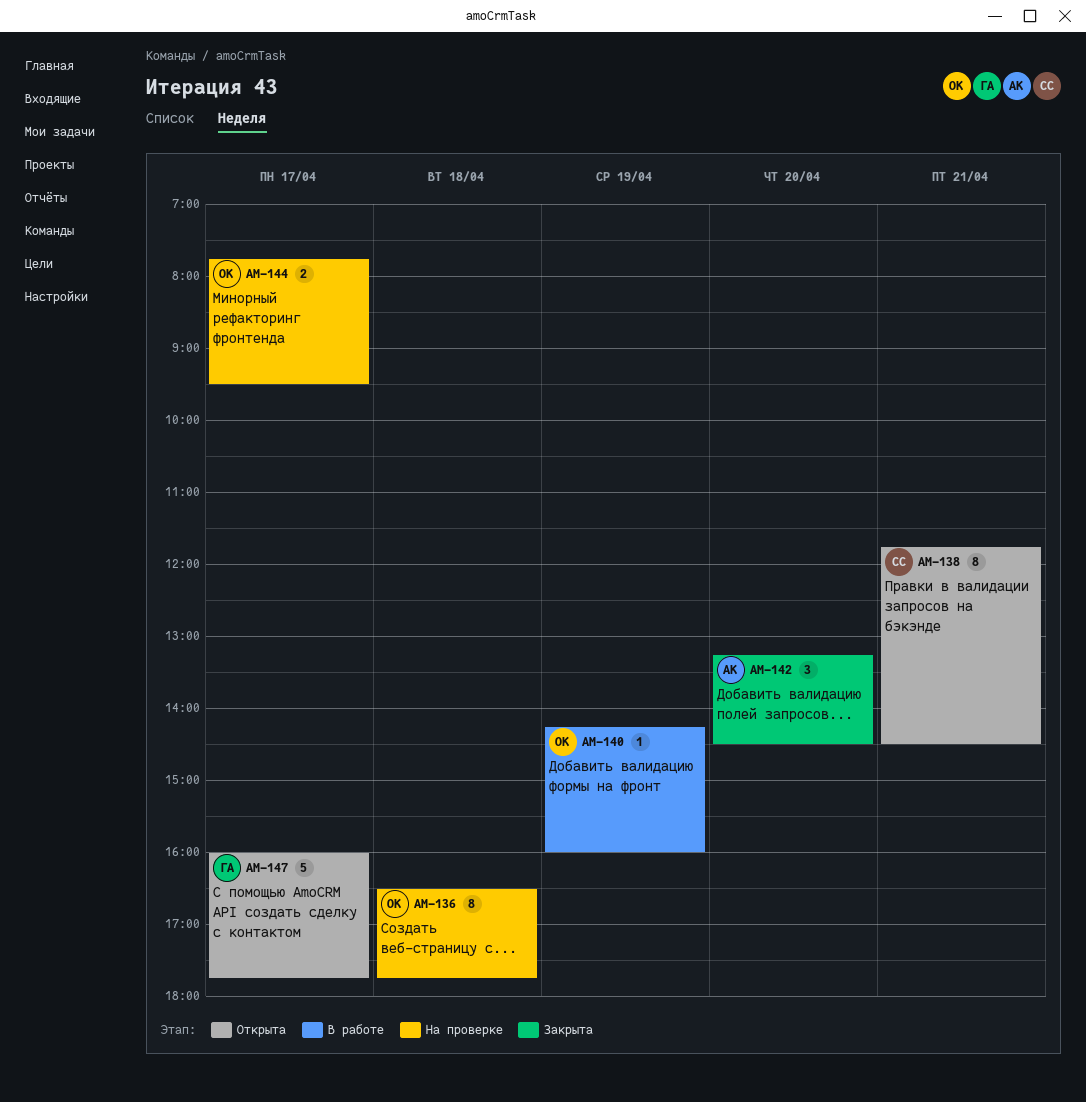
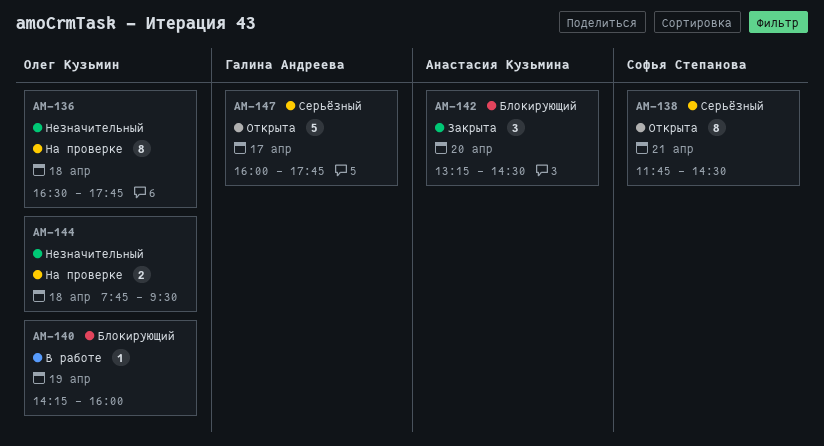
AM-144, day: Apr 17 -> Apr 18

